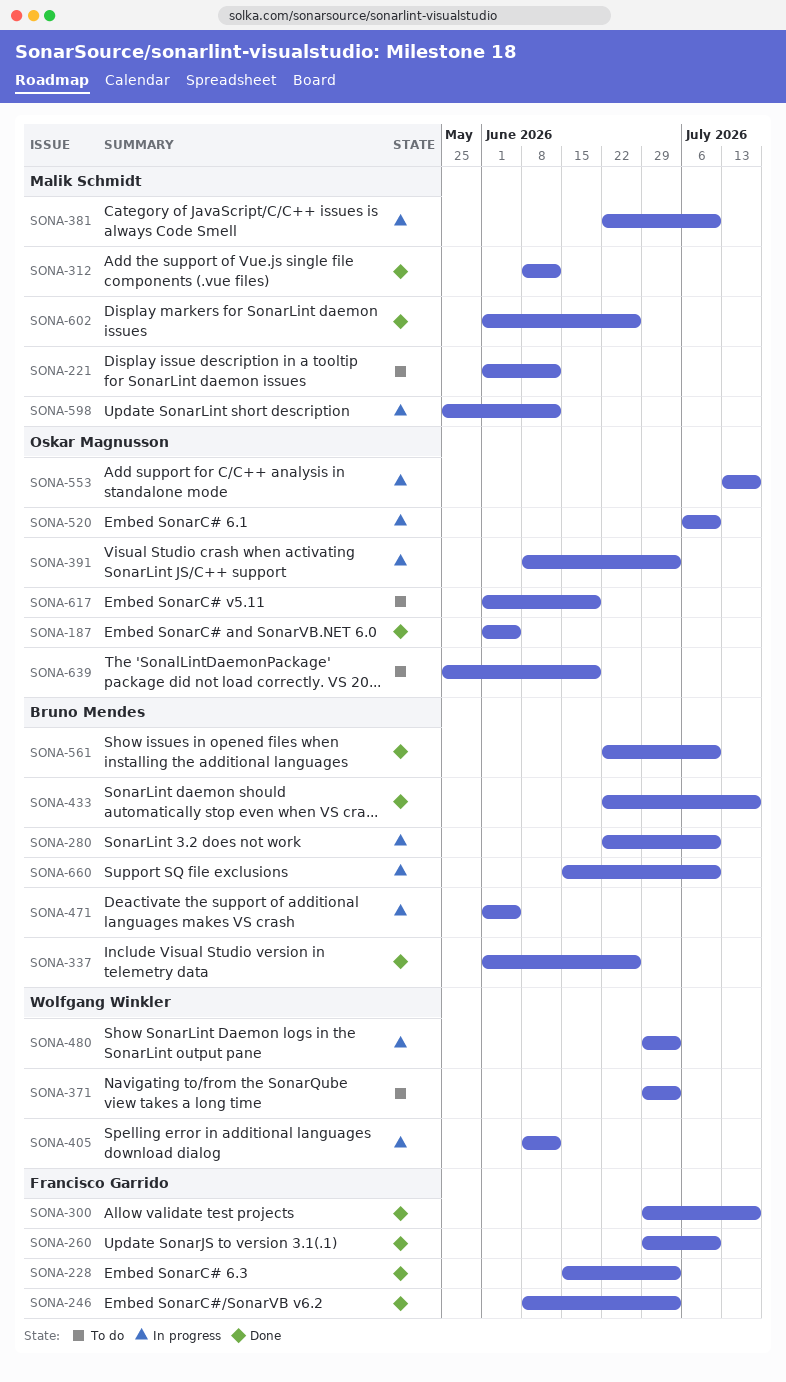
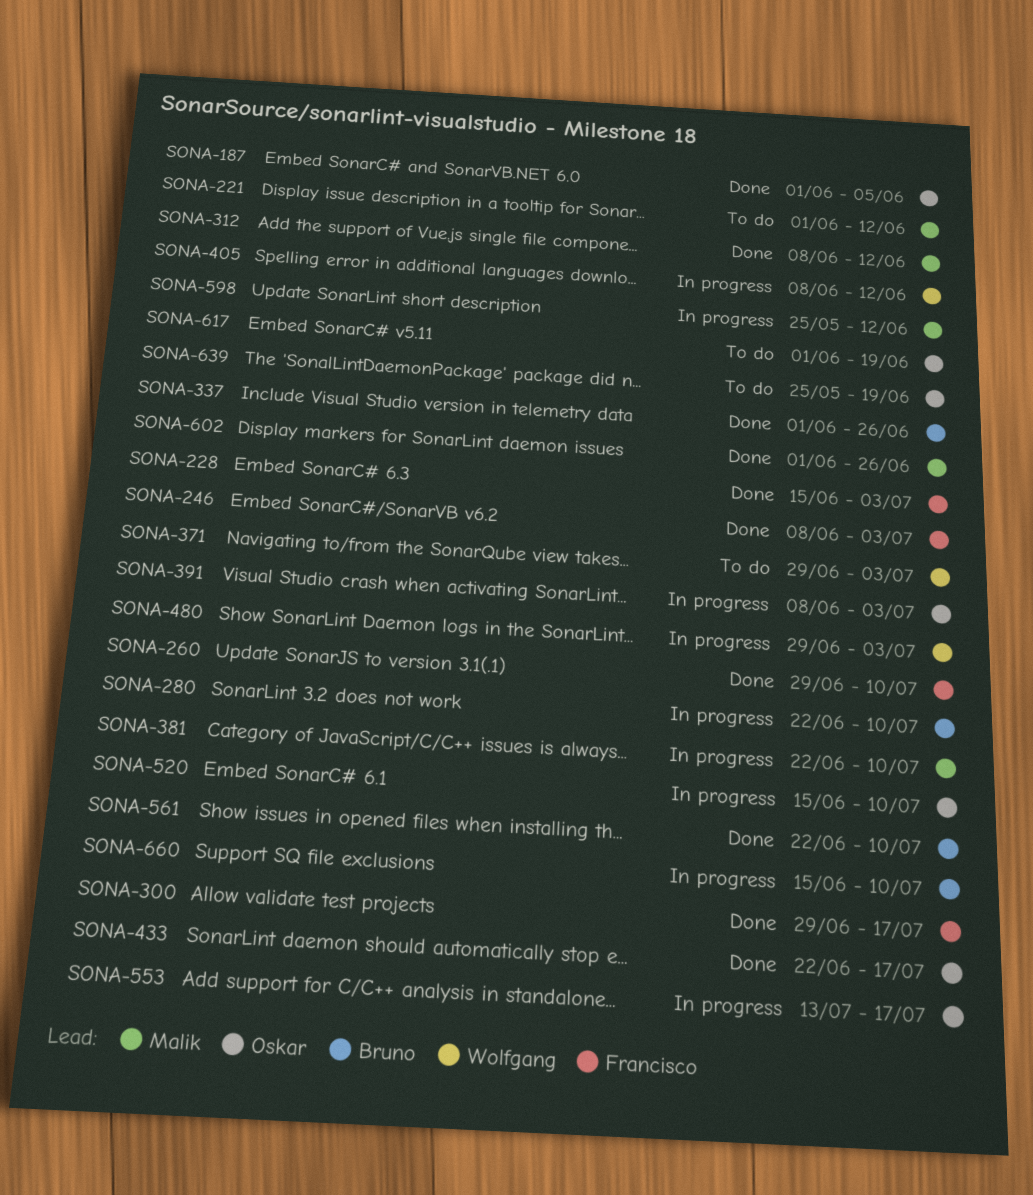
SONA-433, owner: Bruno Mendes -> Oskar Magnusson
SONA-471: present -> none
SONA-520, start: Jul 6 -> Jun 15

